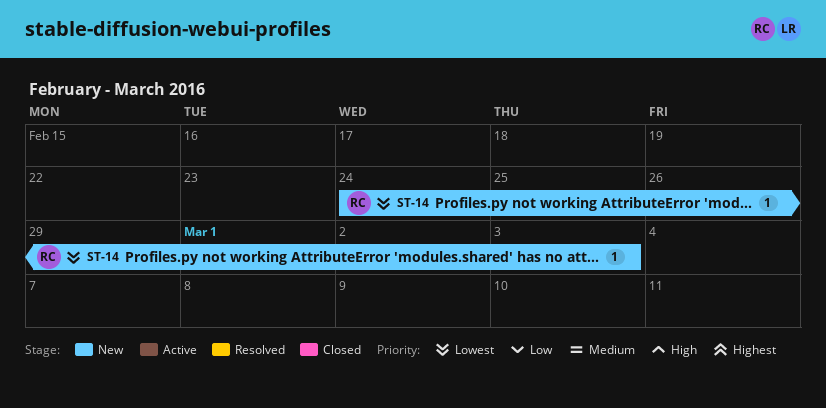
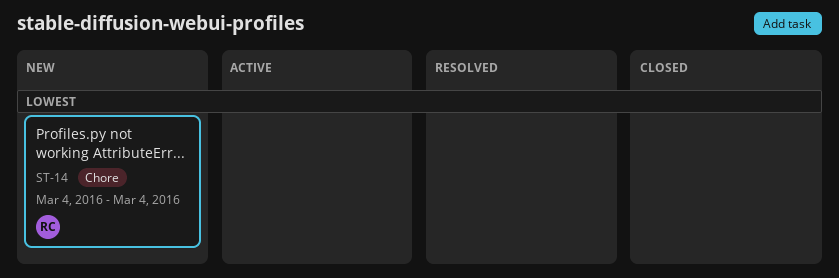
ST-14, start: Feb 24 -> Mar 4
ST-14, due: Mar 3 -> Mar 4

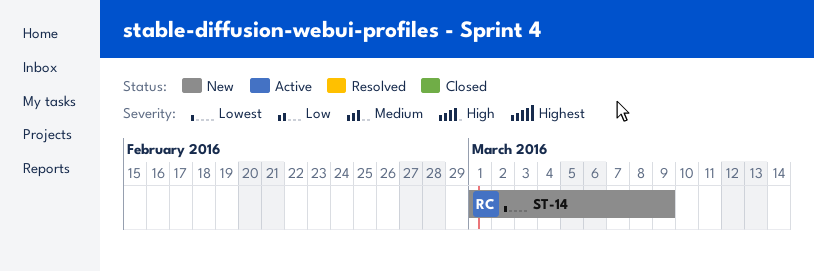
ST-14, start: Mar 4 -> Mar 1
ST-14, due: Mar 4 -> Mar 9

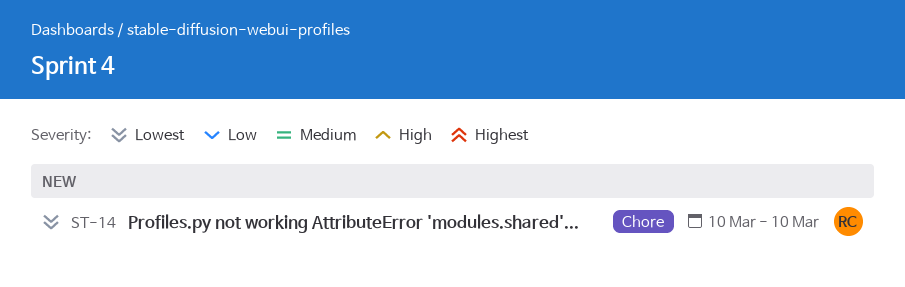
ST-14, start: Mar 1 -> Mar 10
ST-14, due: Mar 9 -> Mar 10

